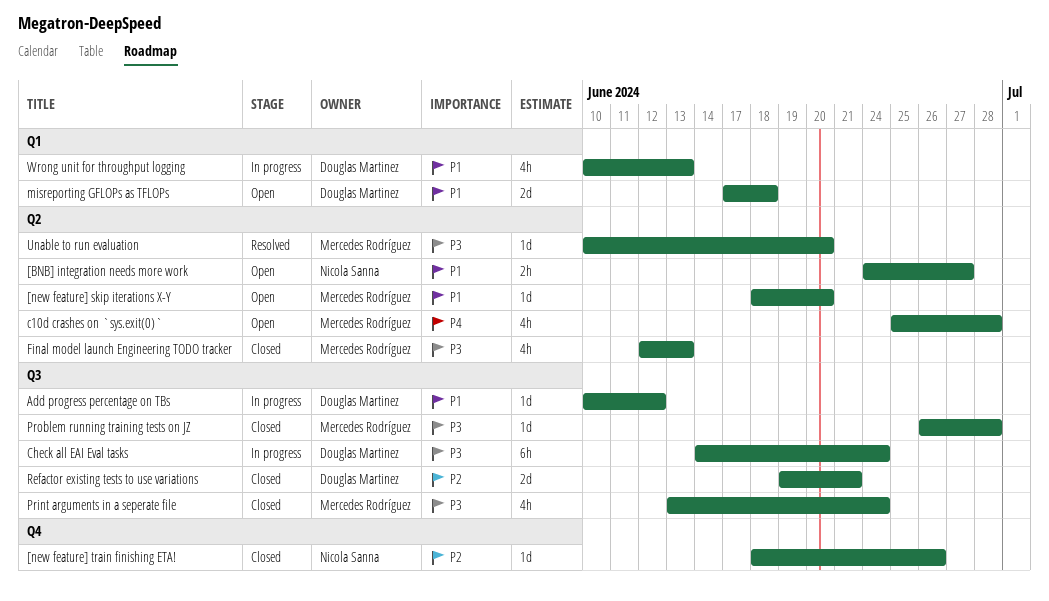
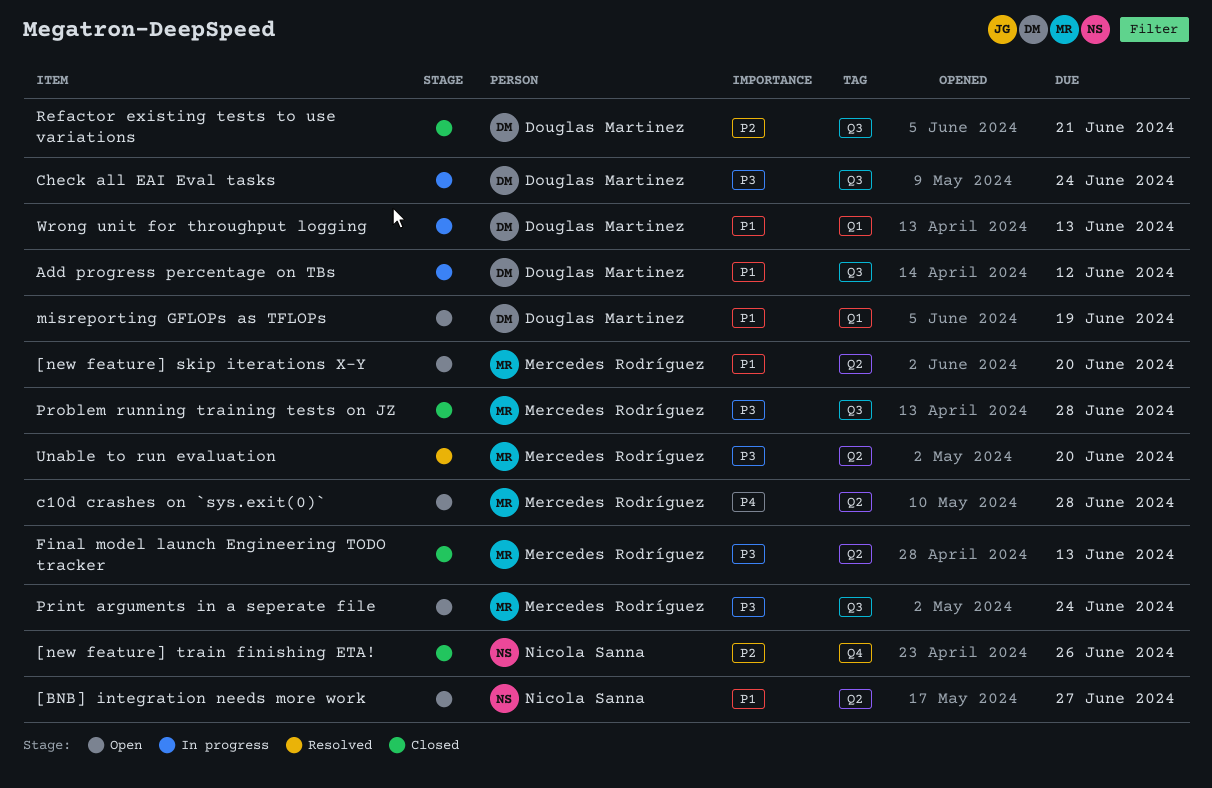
misreporting GFLOPs as TFLOPs, due: Jun 18 -> Jun 19
Print arguments in a seperate file, status: Closed -> Open

